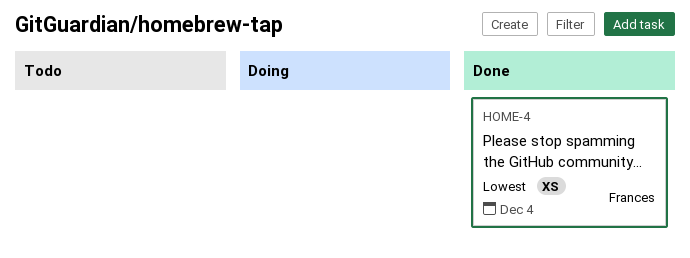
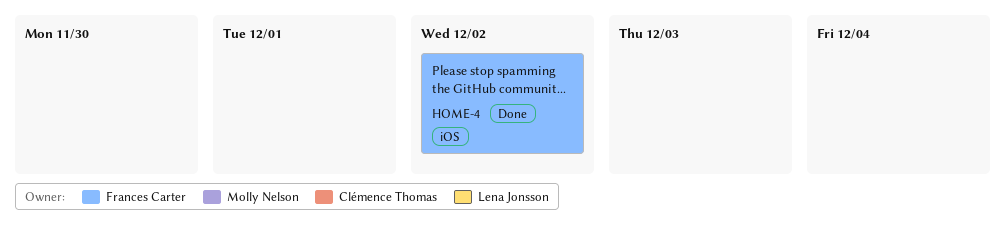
HOME-4, due: Dec 4 -> Dec 2

